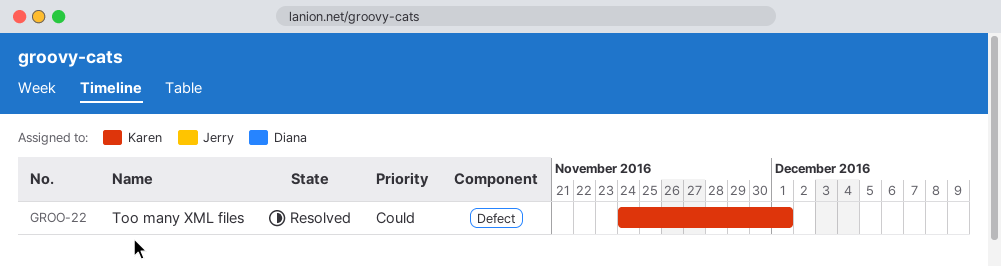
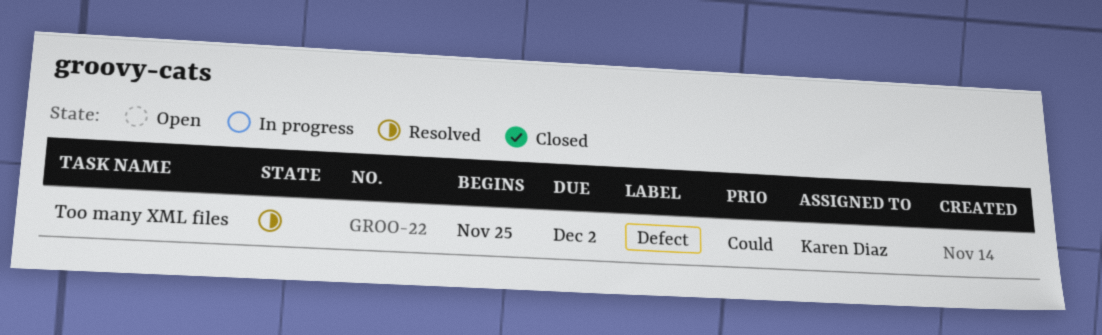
GROO-22, start: Nov 24 -> Nov 25
GROO-22, due: Dec 1 -> Dec 2

